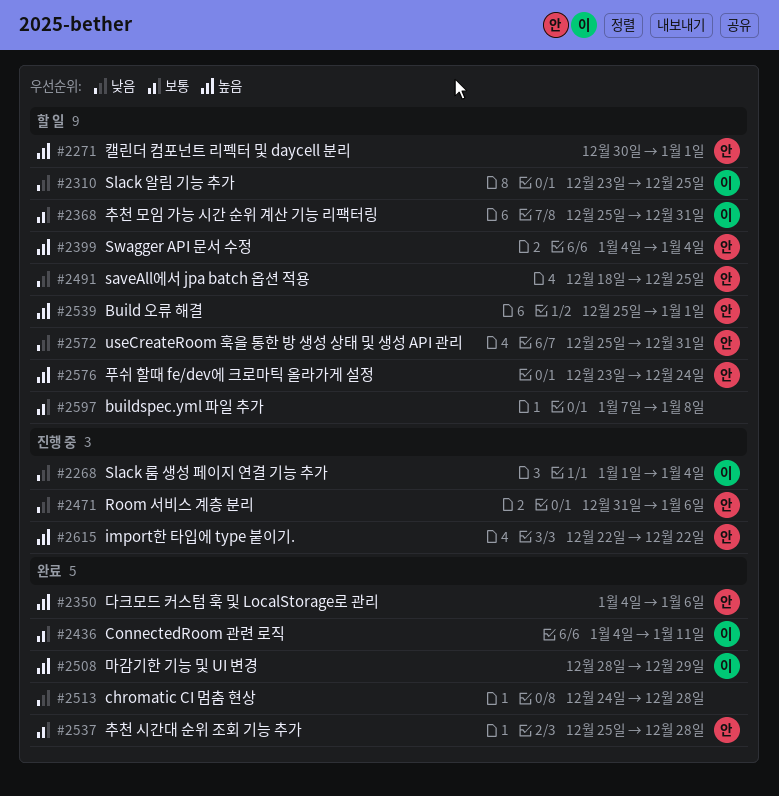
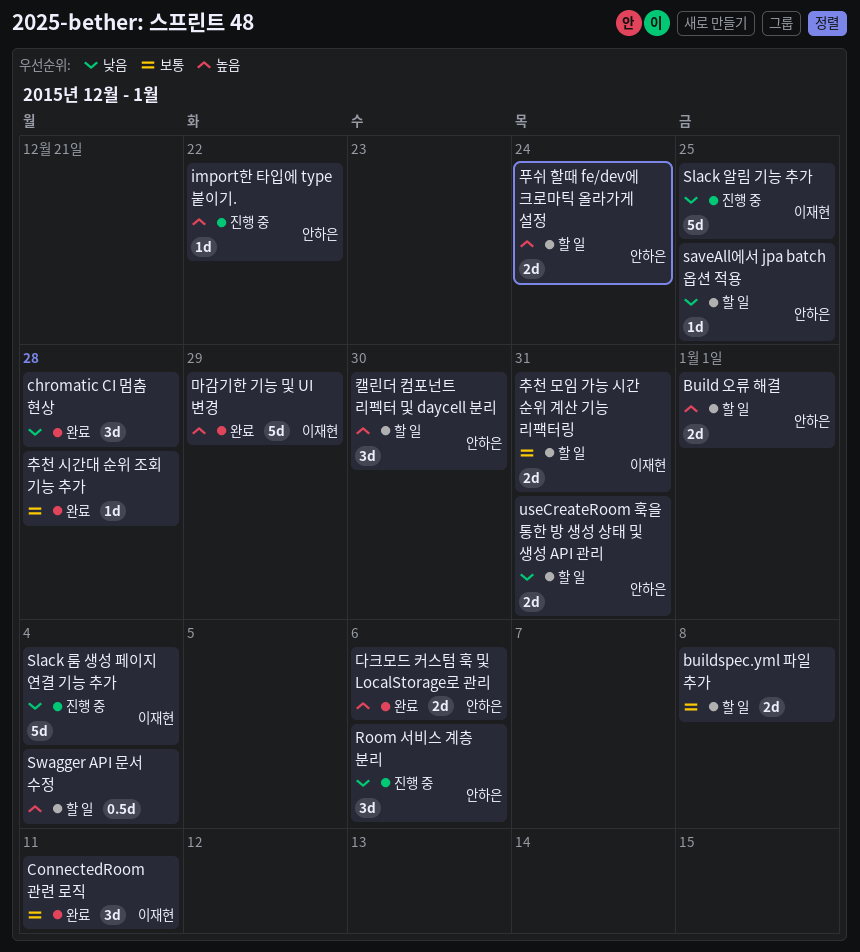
Slack 알림 기능 추가, status: 할 일 -> 진행 중
Swagger API 문서 수정, owner: 안하은 -> none
추천 시간대 순위 조회 기능 추가, owner: 안하은 -> none
캘린더 컴포넌트 리펙터 및 daycell 분리, due: Jan 1 -> Dec 30

